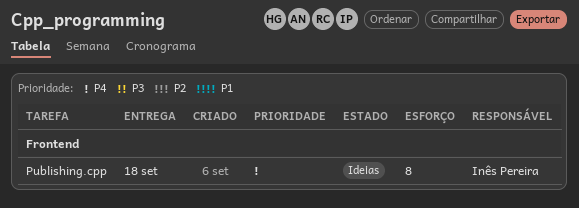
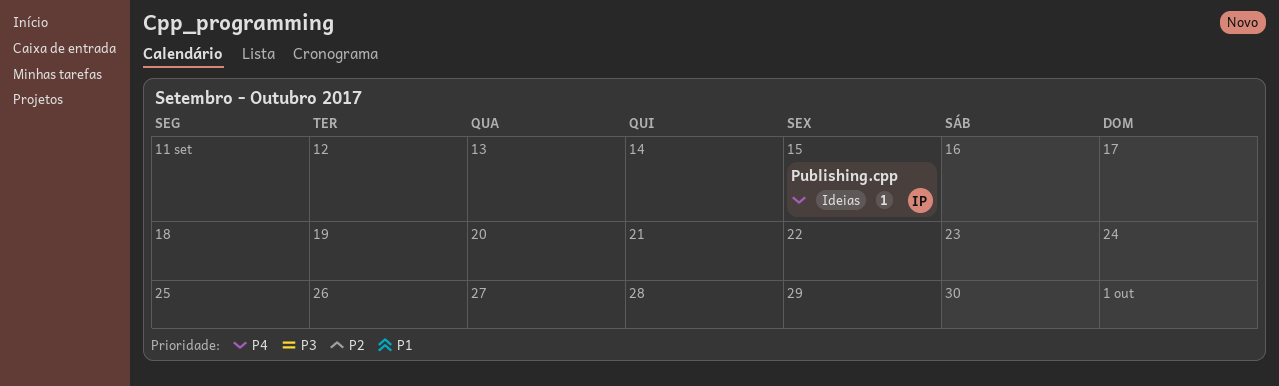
Publishing.cpp, estimate: 8 -> 1
Publishing.cpp, due: Sep 18 -> Sep 15

